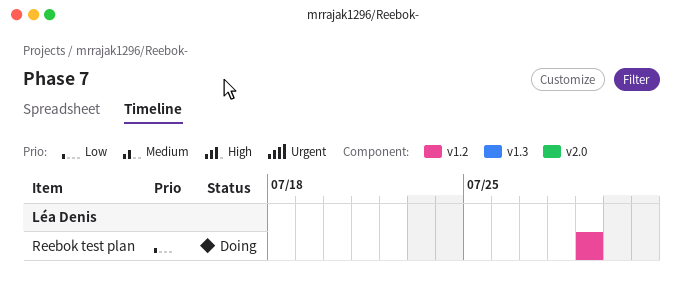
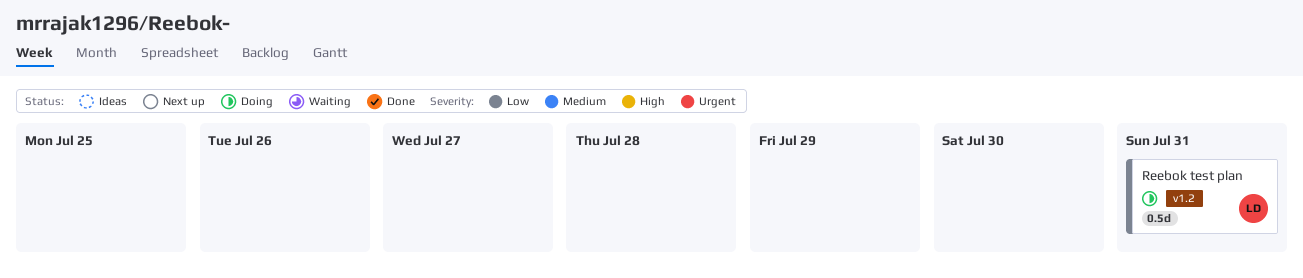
Reebok test plan, due: Jul 29 -> Jul 31

